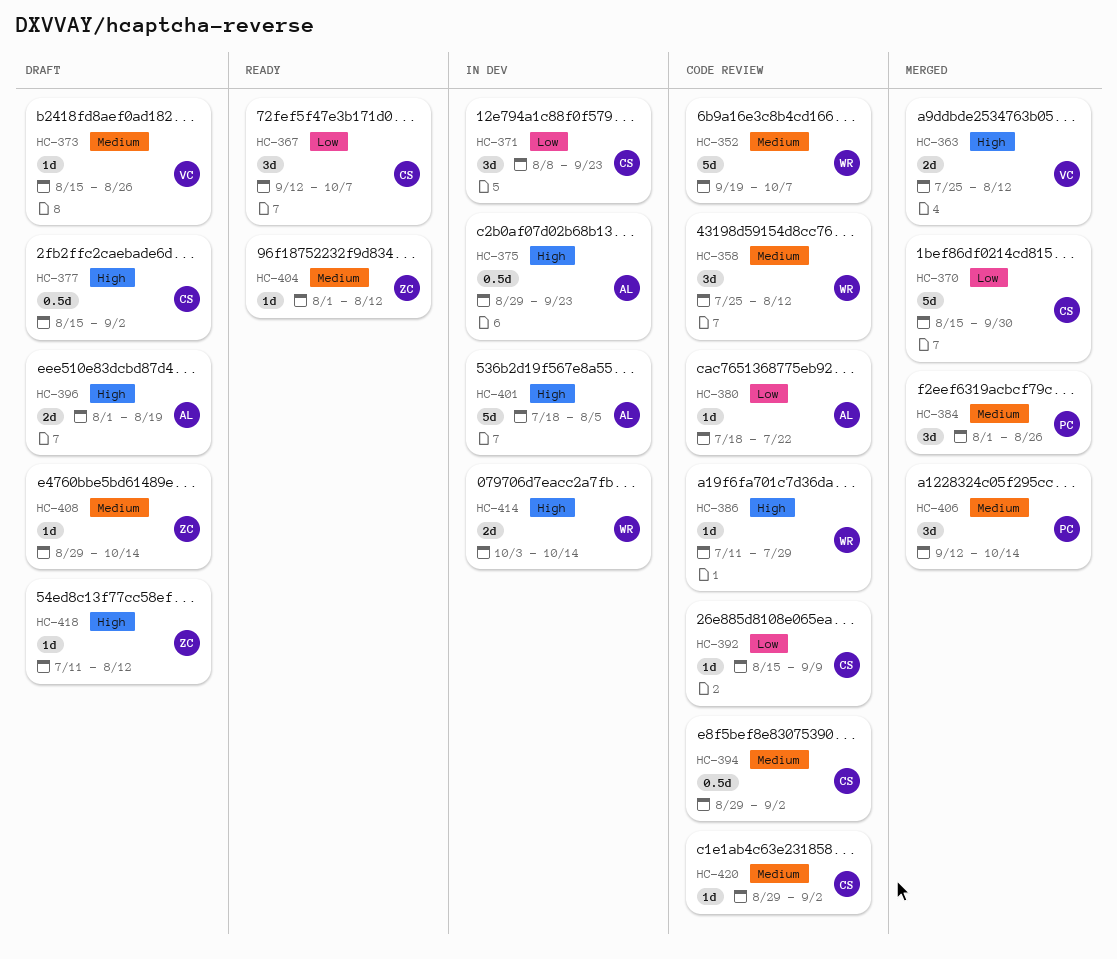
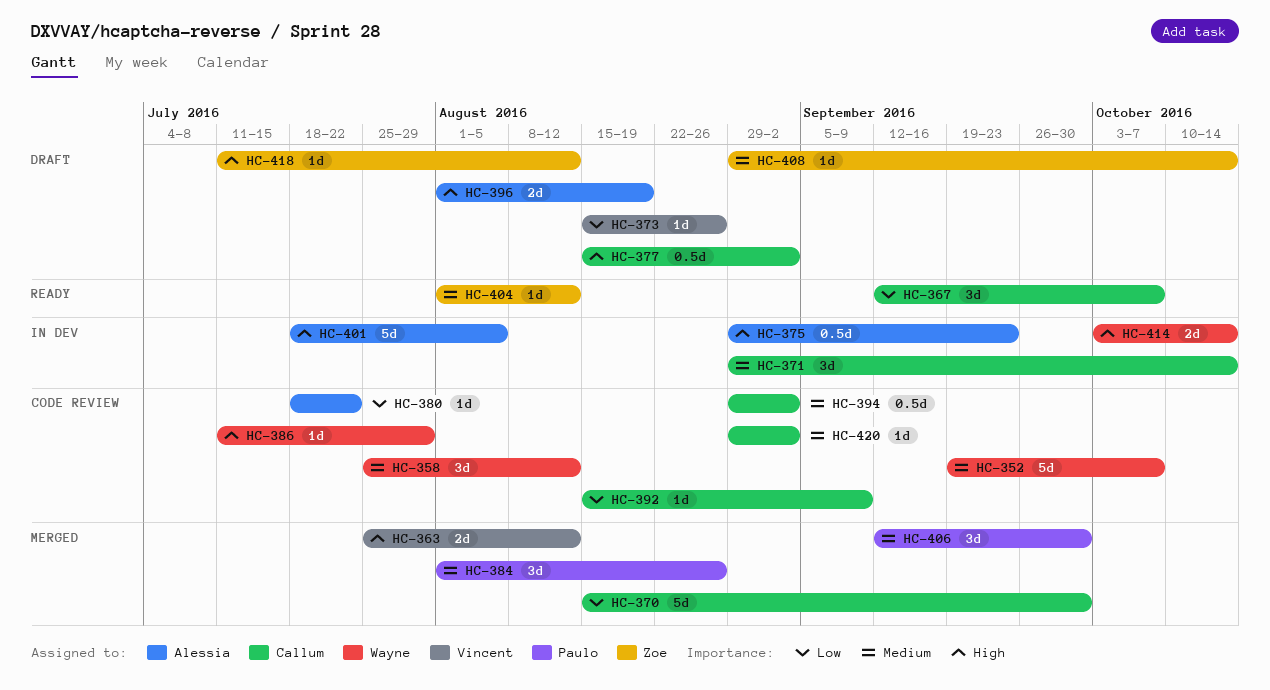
HC-371, priority: Low -> Medium
HC-371, start: Aug 8 -> Aug 29
HC-371, due: Sep 23 -> Oct 14
HC-373, priority: Medium -> Low
HC-406, due: Oct 14 -> Sep 30

